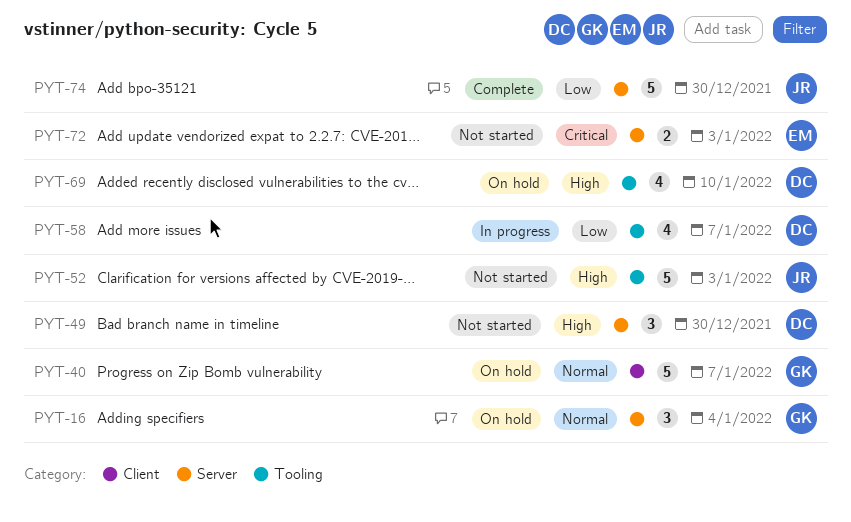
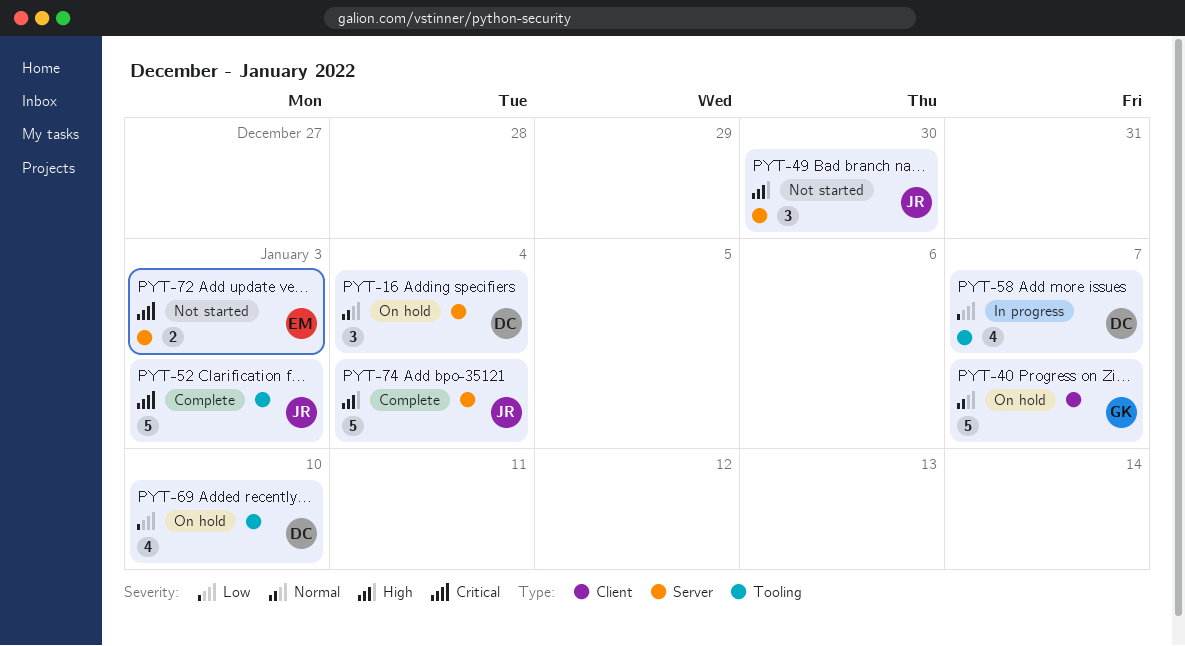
PYT-16, owner: GK -> DC
PYT-49, owner: DC -> JR
PYT-52, status: Not started -> Complete
PYT-52, priority: High -> Critical
PYT-69, priority: High -> Low
PYT-74, priority: Low -> High
PYT-74, due: Dec 30 -> Jan 4

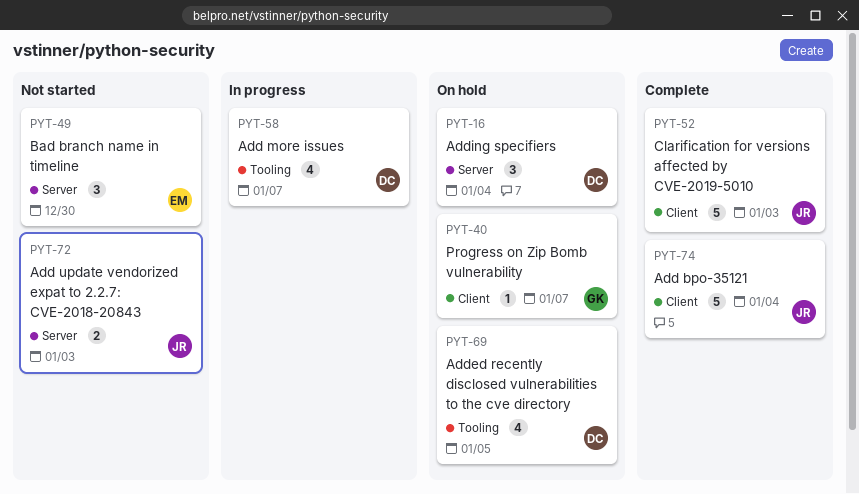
PYT-40, estimate: 5 -> 1
PYT-49, owner: JR -> EM
PYT-52, label: Tooling -> Client
PYT-69, due: Jan 10 -> Jan 5
PYT-72, owner: EM -> JR
PYT-74, label: Server -> Client

